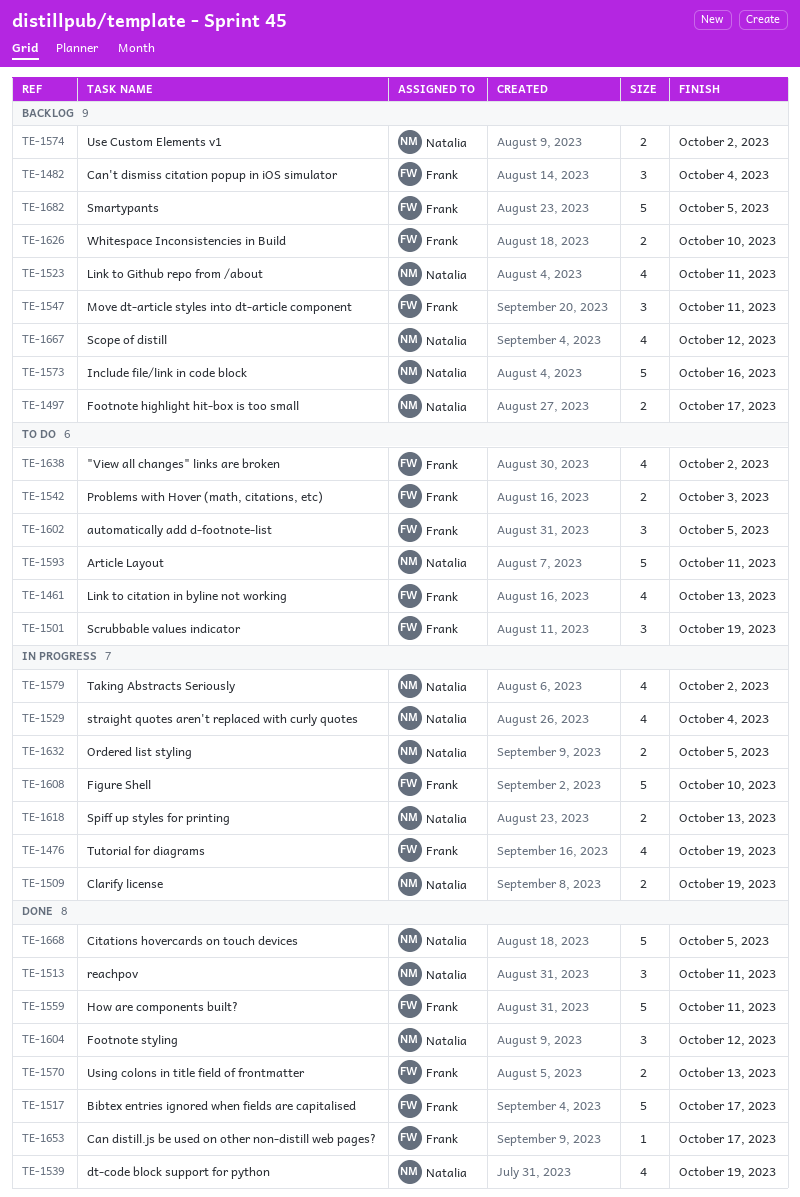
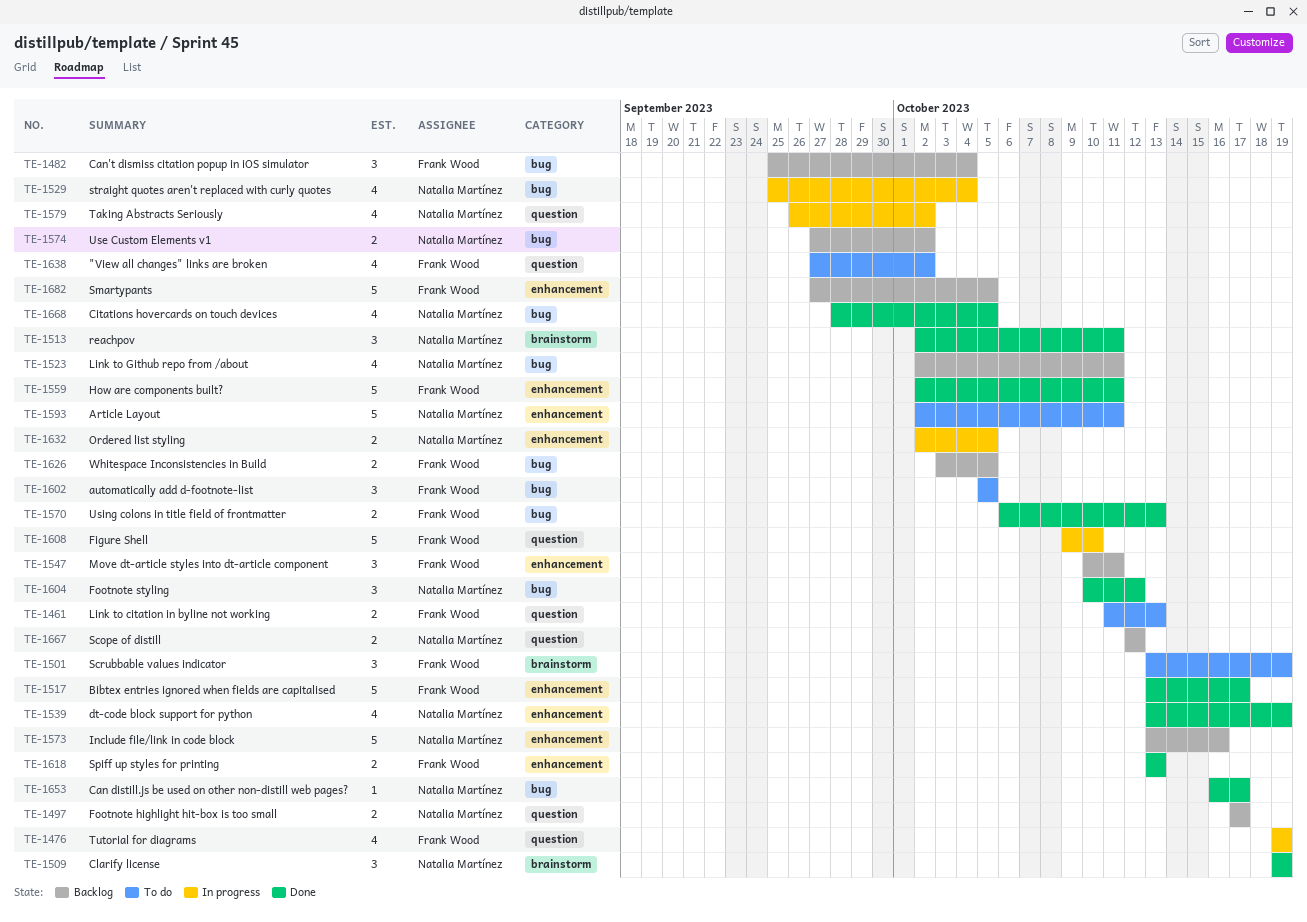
TE-1461, estimate: 4 -> 2
TE-1509, status: In progress -> Done
TE-1509, estimate: 2 -> 3
TE-1542: present -> none
TE-1618, status: In progress -> Done
TE-1618, owner: Natalia Martínez -> Frank Wood
TE-1626, due: Oct 10 -> Oct 5
TE-1653, owner: Frank Wood -> Natalia Martínez
TE-1667, estimate: 4 -> 2
TE-1668, estimate: 5 -> 4

